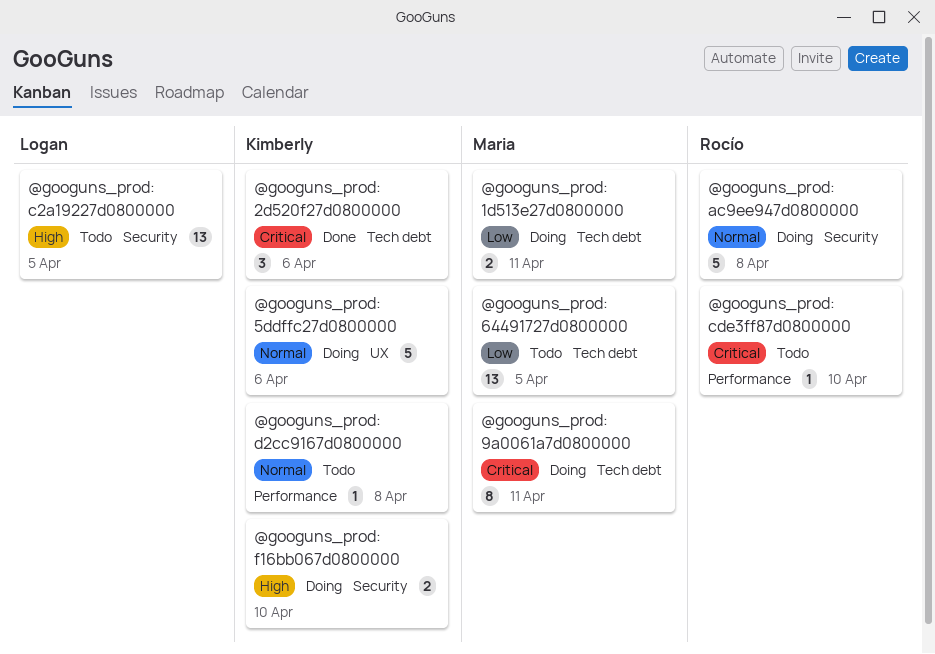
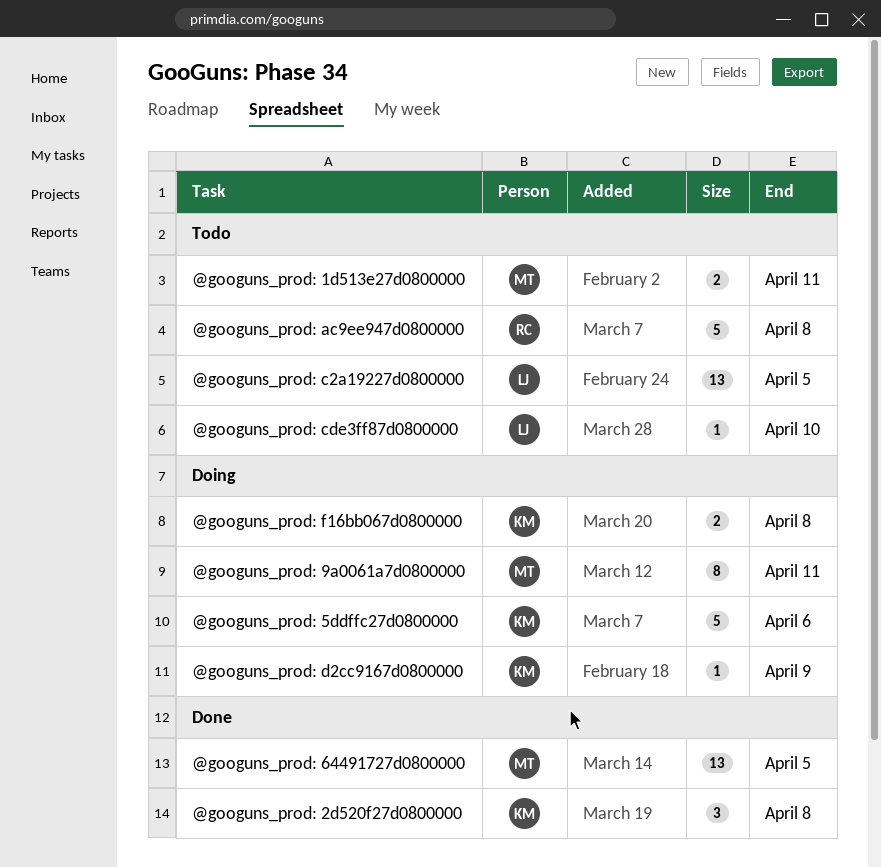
@googuns_prod: 1d513e27d0800000, status: Doing -> Todo
@googuns_prod: 2d520f27d0800000, due: Apr 6 -> Apr 8
@googuns_prod: 64491727d0800000, status: Todo -> Done
@googuns_prod: ac9ee947d0800000, status: Doing -> Todo
@googuns_prod: cde3ff87d0800000, owner: Rocío -> Logan
@googuns_prod: d2cc9167d0800000, status: Todo -> Doing
@googuns_prod: d2cc9167d0800000, due: Apr 8 -> Apr 9
@googuns_prod: f16bb067d0800000, due: Apr 10 -> Apr 8

